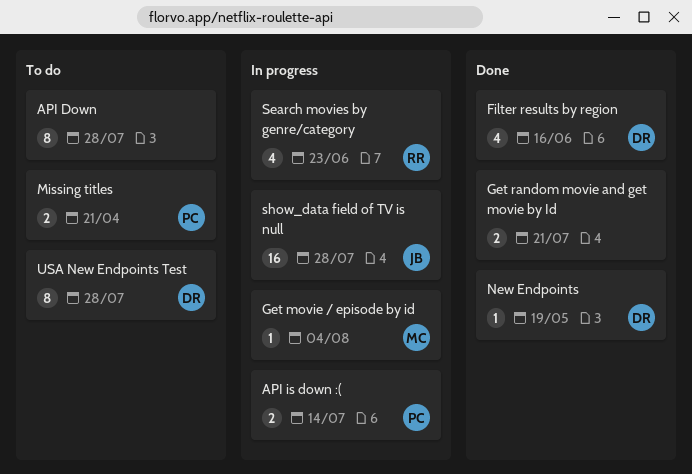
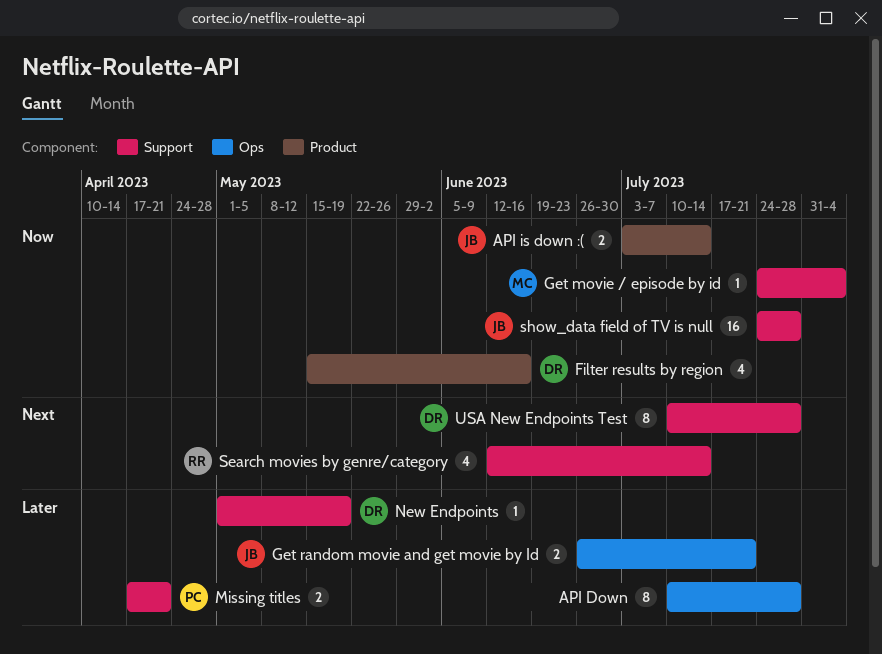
API is down :(, owner: PC -> JB
Get random movie and get movie by Id, owner: none -> JB
Search movies by genre/category, due: Jun 23 -> Jul 14

